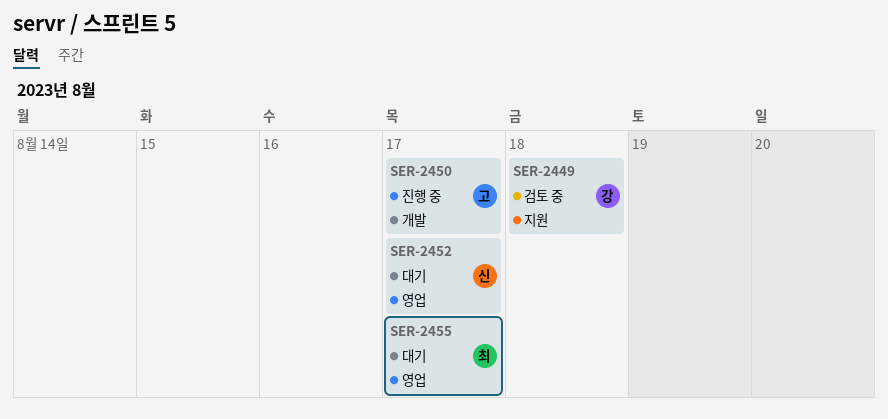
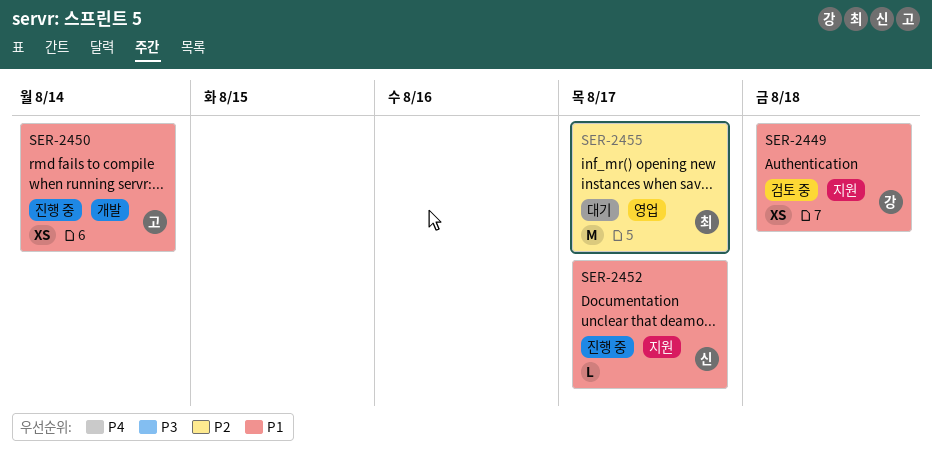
SER-2450, due: Aug 17 -> Aug 14
SER-2452, status: 대기 -> 진행 중
SER-2452, label: 영업 -> 지원

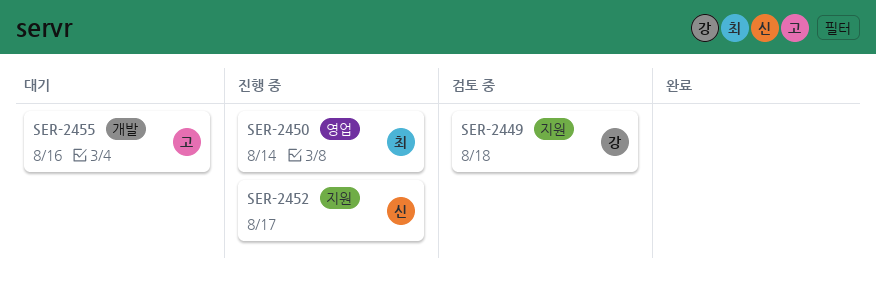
SER-2450, owner: 고 -> 최
SER-2450, label: 개발 -> 영업
SER-2455, owner: 최 -> 고
SER-2455, label: 영업 -> 개발
SER-2455, due: Aug 17 -> Aug 16

